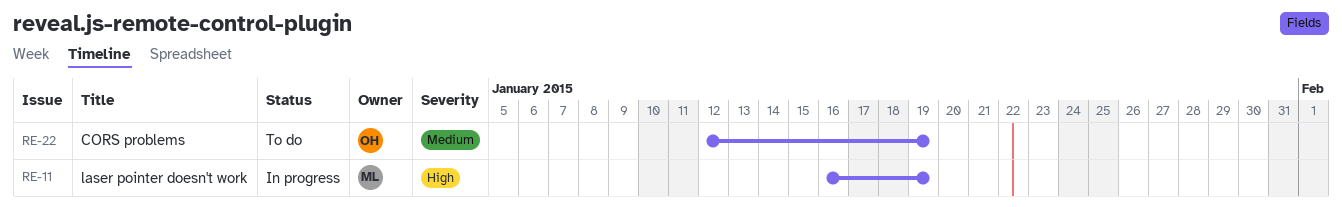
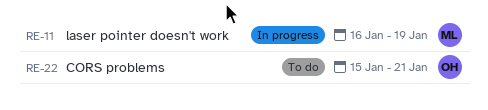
RE-22, start: Jan 12 -> Jan 15
RE-22, due: Jan 19 -> Jan 21

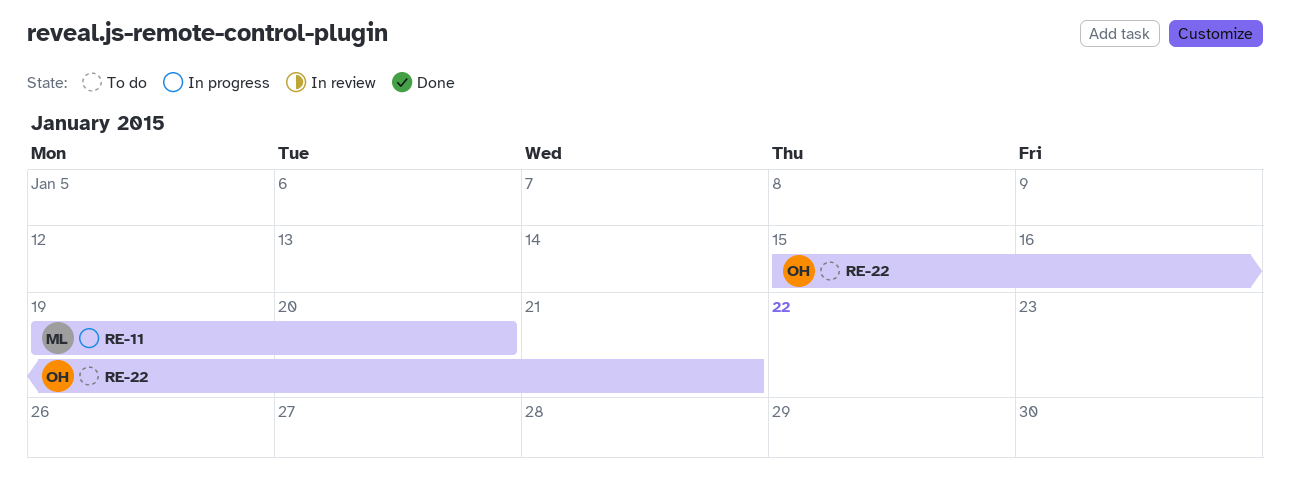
RE-11, start: Jan 16 -> Jan 19
RE-11, due: Jan 19 -> Jan 20

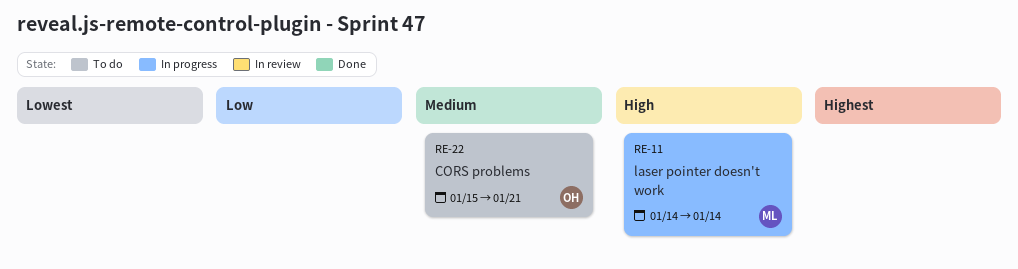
RE-11, start: Jan 19 -> Jan 14
RE-11, due: Jan 20 -> Jan 14

